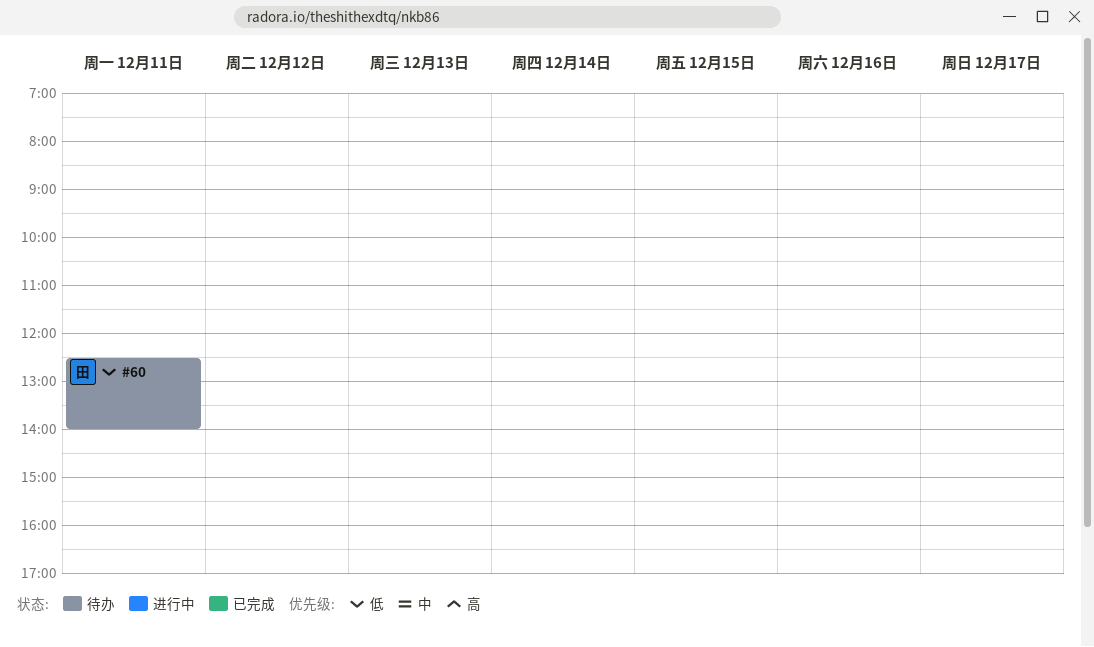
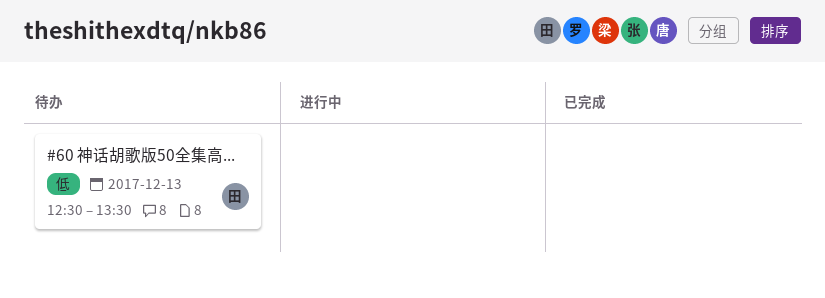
#60, day: Dec 11 -> Dec 13
#60, ends: 14:00 -> 13:30

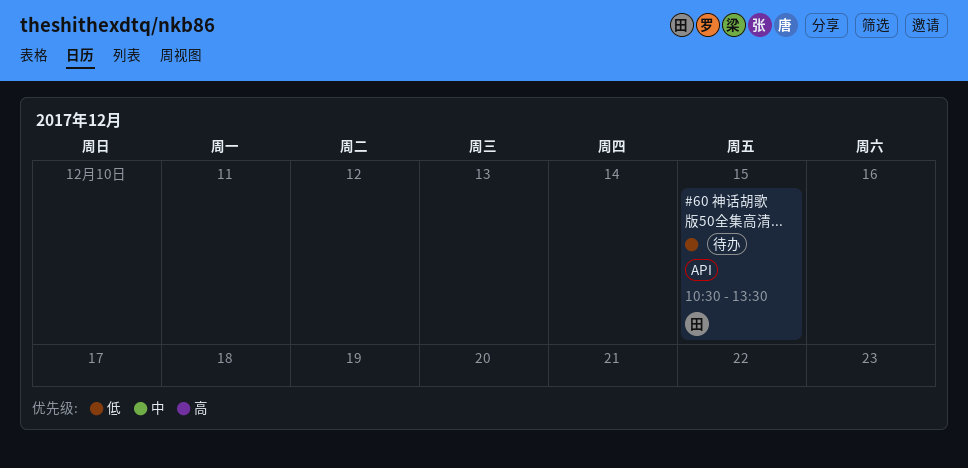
#60, day: Dec 13 -> Dec 15
#60, begins: 12:30 -> 10:30

